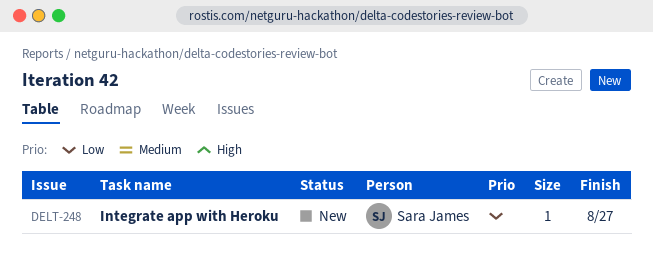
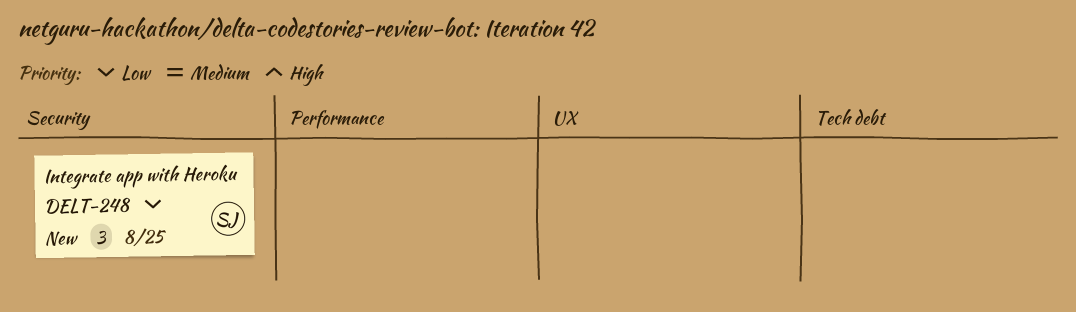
DELT-248, estimate: 1 -> 3
DELT-248, due: Aug 27 -> Aug 25

